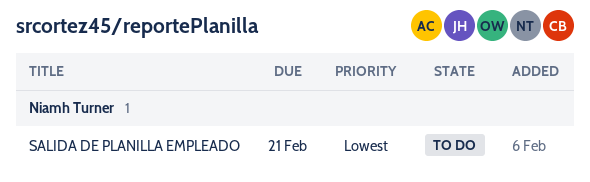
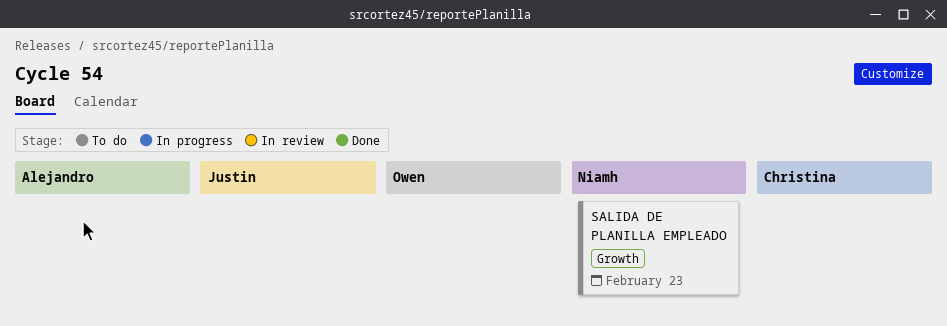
SALIDA DE PLANILLA EMPLEADO, due: Feb 21 -> Feb 23

